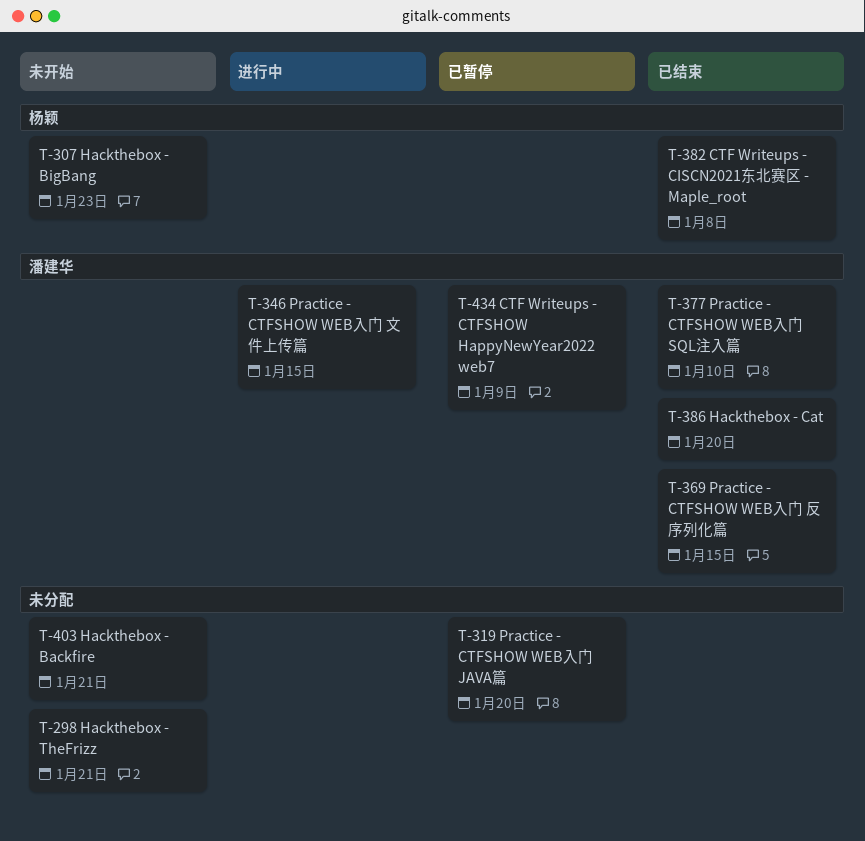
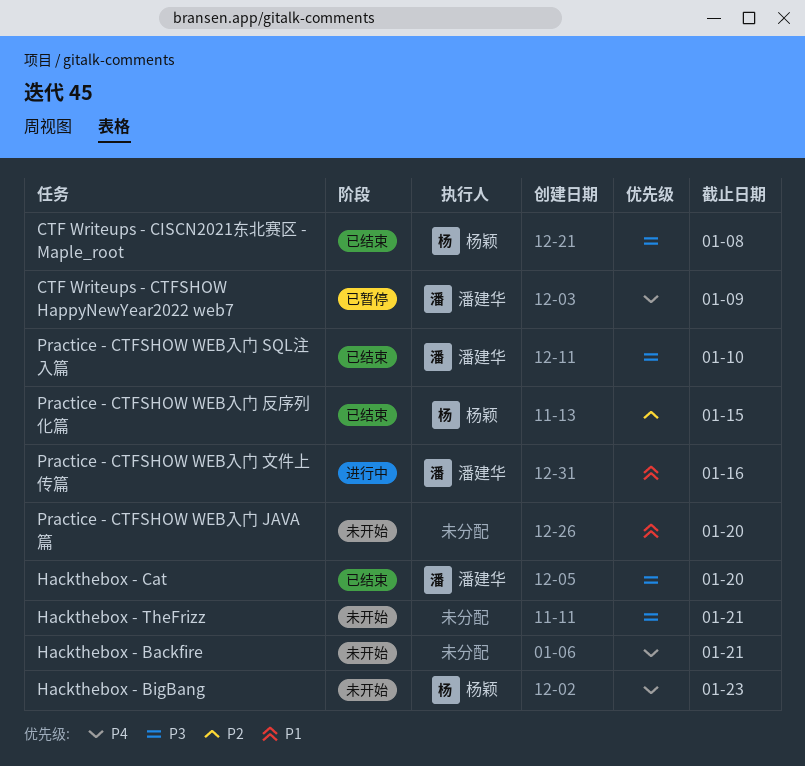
Practice - CTFSHOW WEB入门 JAVA篇, status: 已暂停 -> 未开始
Practice - CTFSHOW WEB入门 反序列化篇, owner: 潘建华 -> 杨颖
Practice - CTFSHOW WEB入门 文件上传篇, due: Jan 15 -> Jan 16

